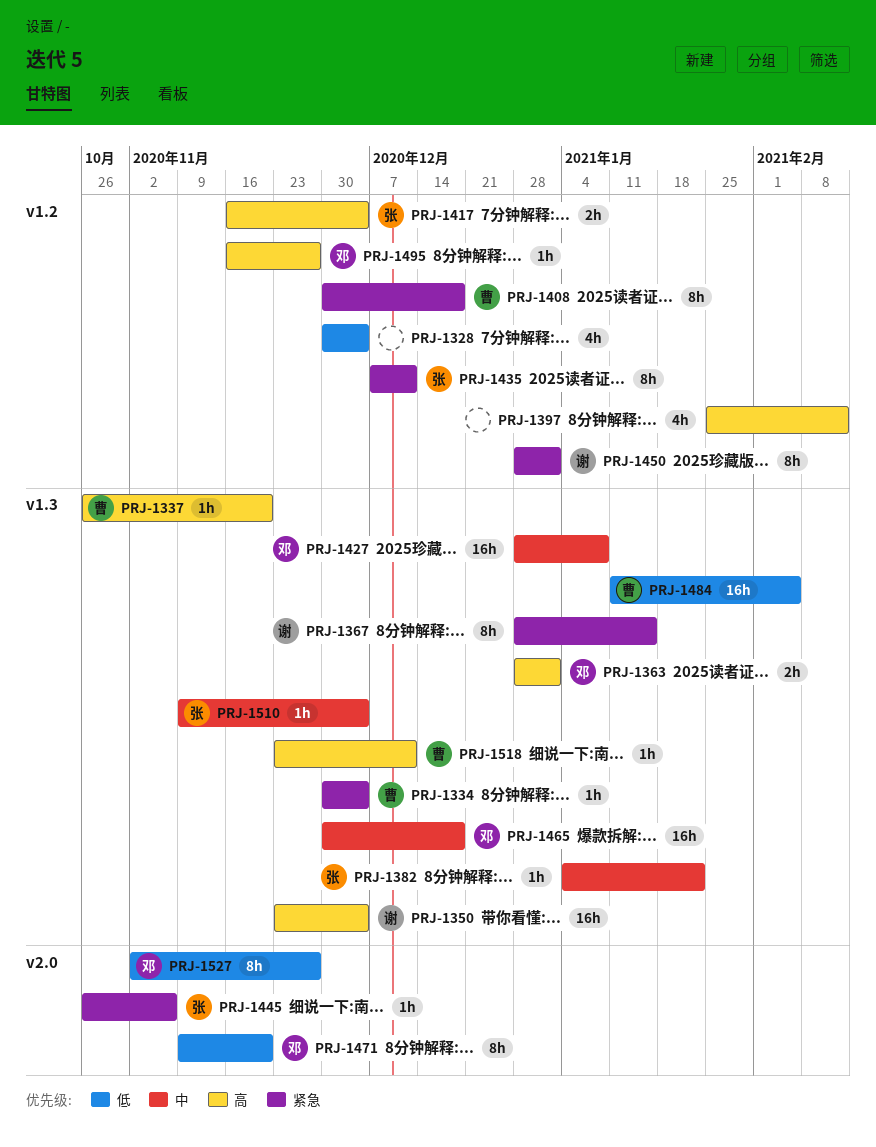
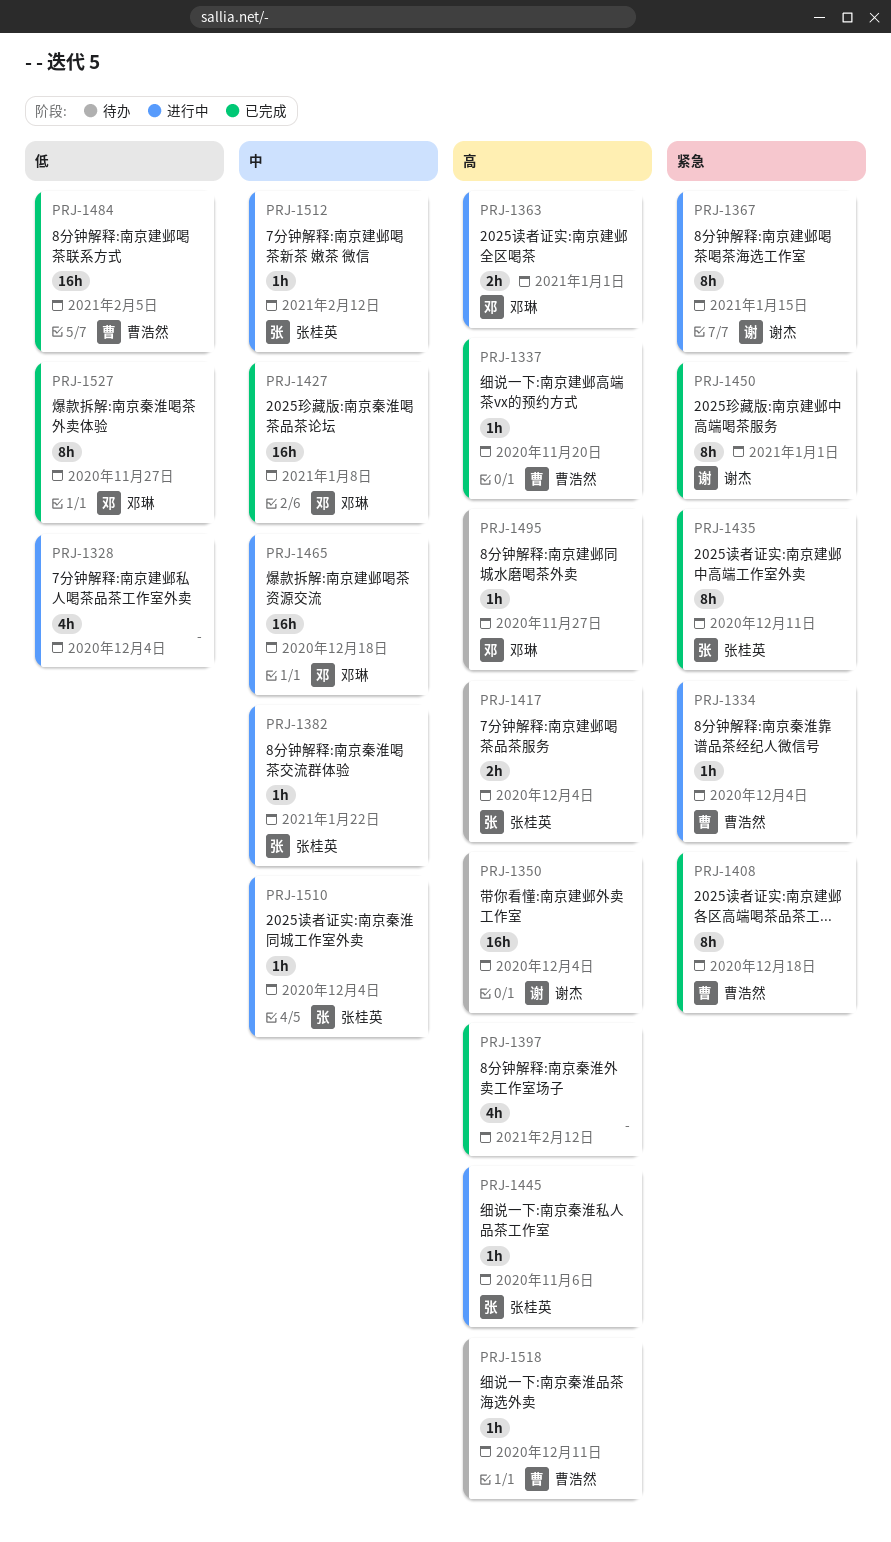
PRJ-1445, priority: 紧急 -> 高
PRJ-1471: present -> none
PRJ-1512: none -> present

